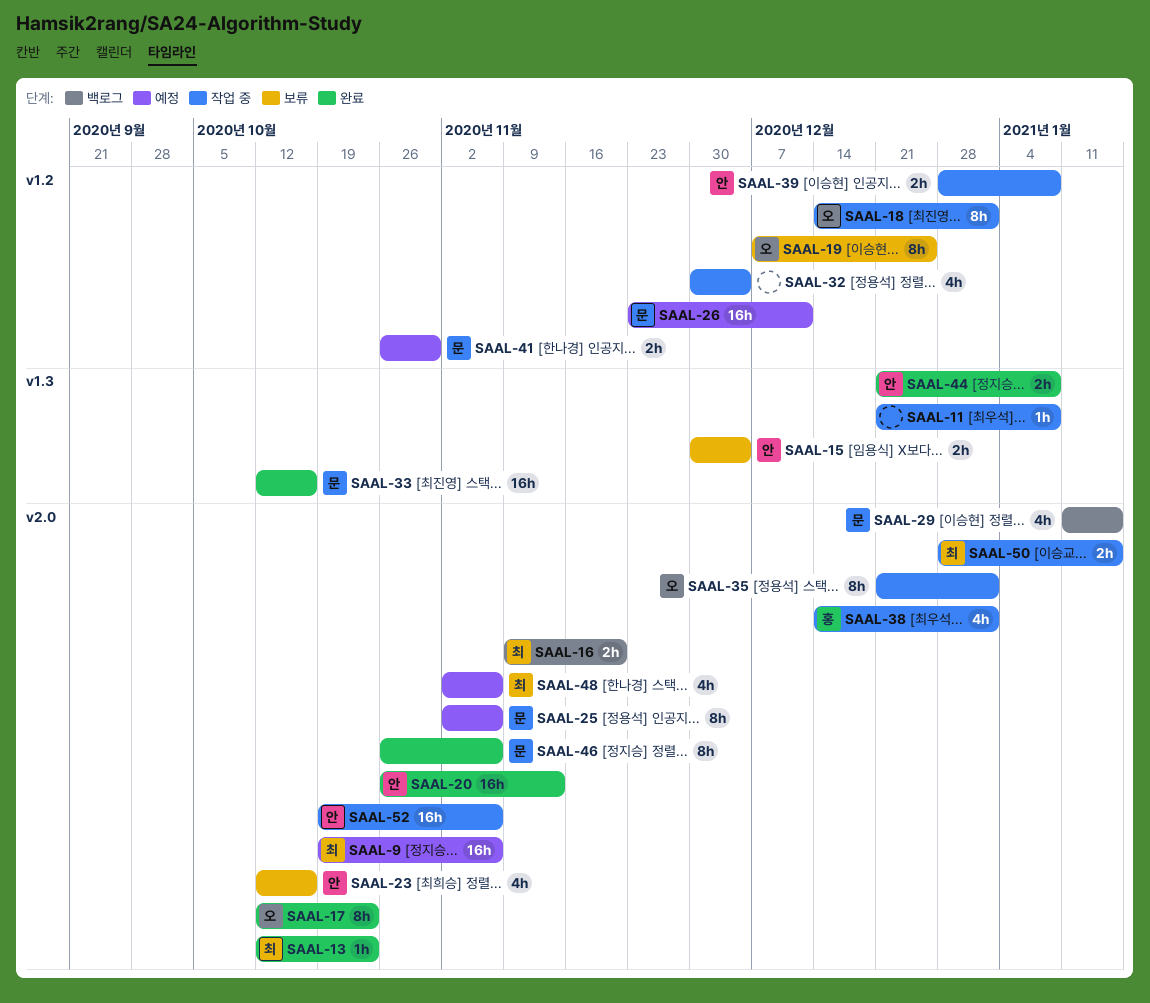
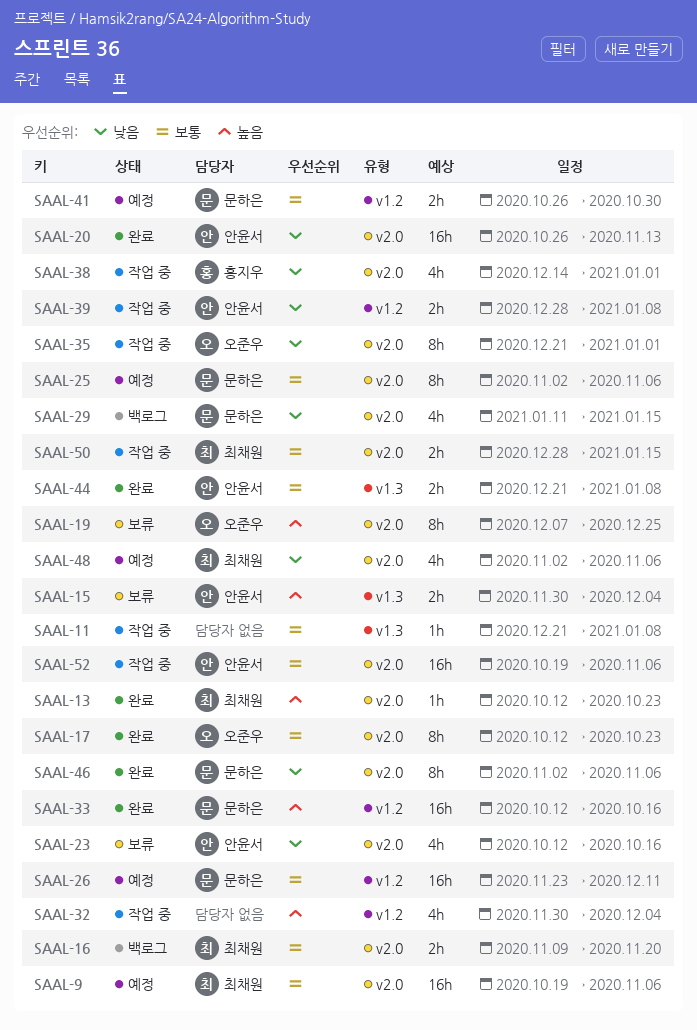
SAAL-18: present -> none
SAAL-19, label: v1.2 -> v2.0
SAAL-33, label: v1.3 -> v1.2
SAAL-46, start: Oct 26 -> Nov 2

